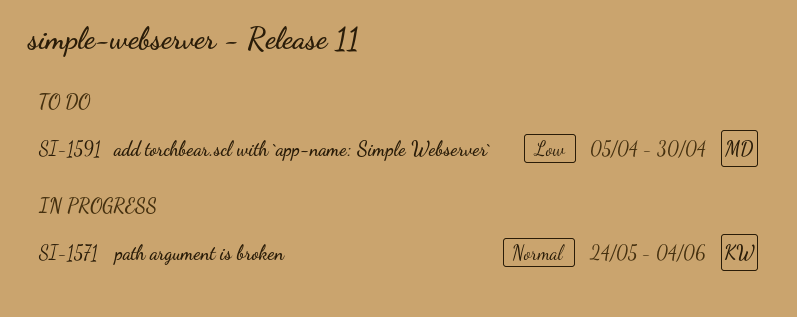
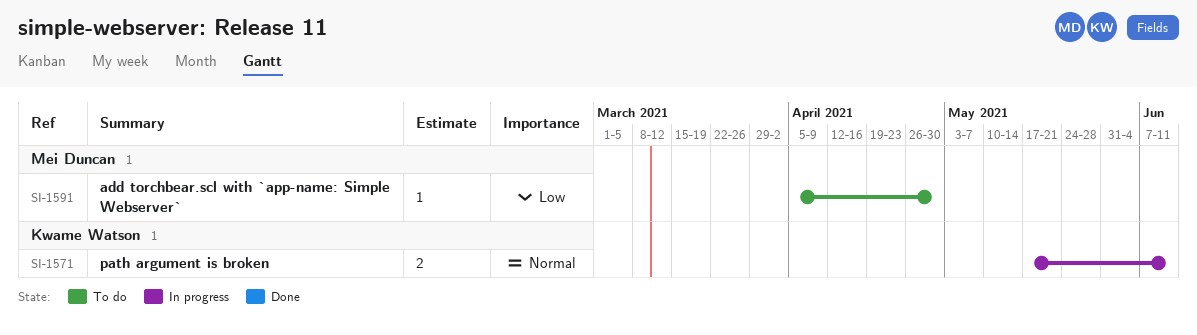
SI-1571, start: May 24 -> May 17
SI-1571, due: Jun 4 -> Jun 11

